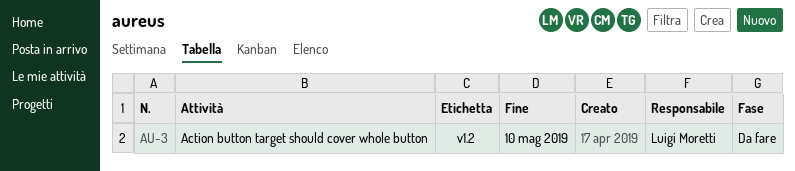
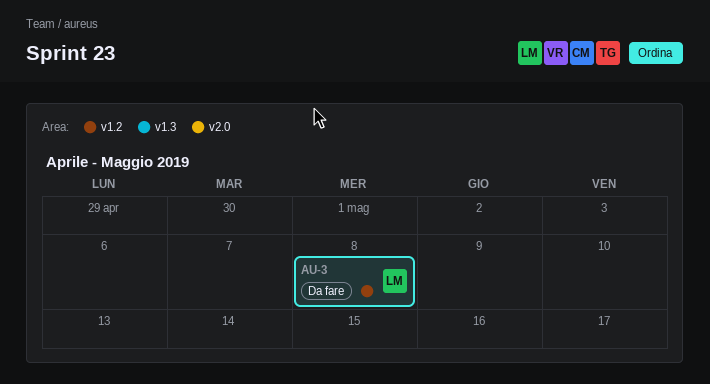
AU-3, due: May 10 -> May 8

